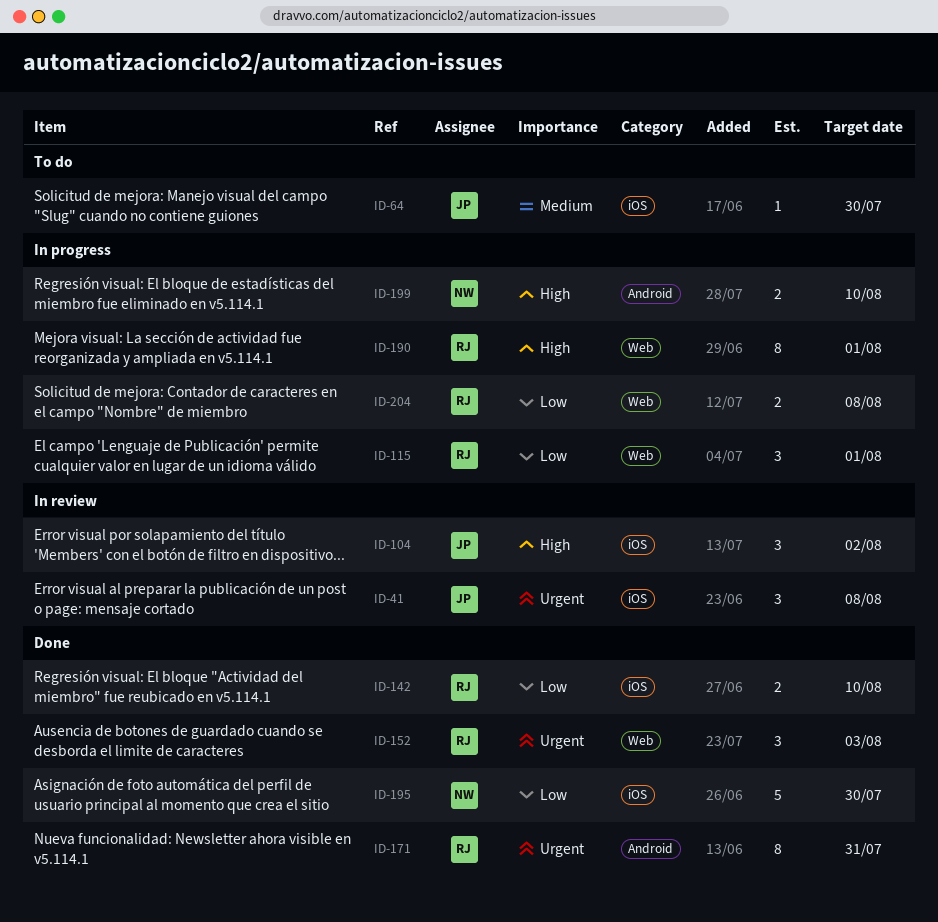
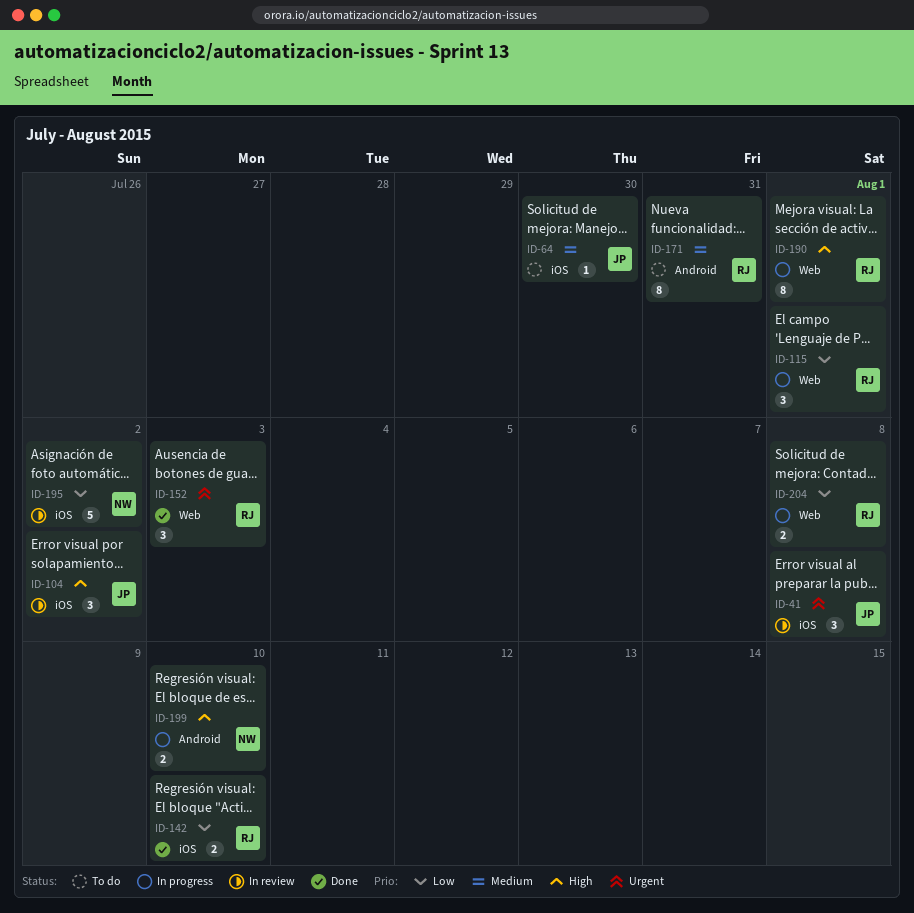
ID-171, status: Done -> To do
ID-171, priority: Urgent -> Medium
ID-195, status: Done -> In review
ID-195, due: Jul 30 -> Aug 2

